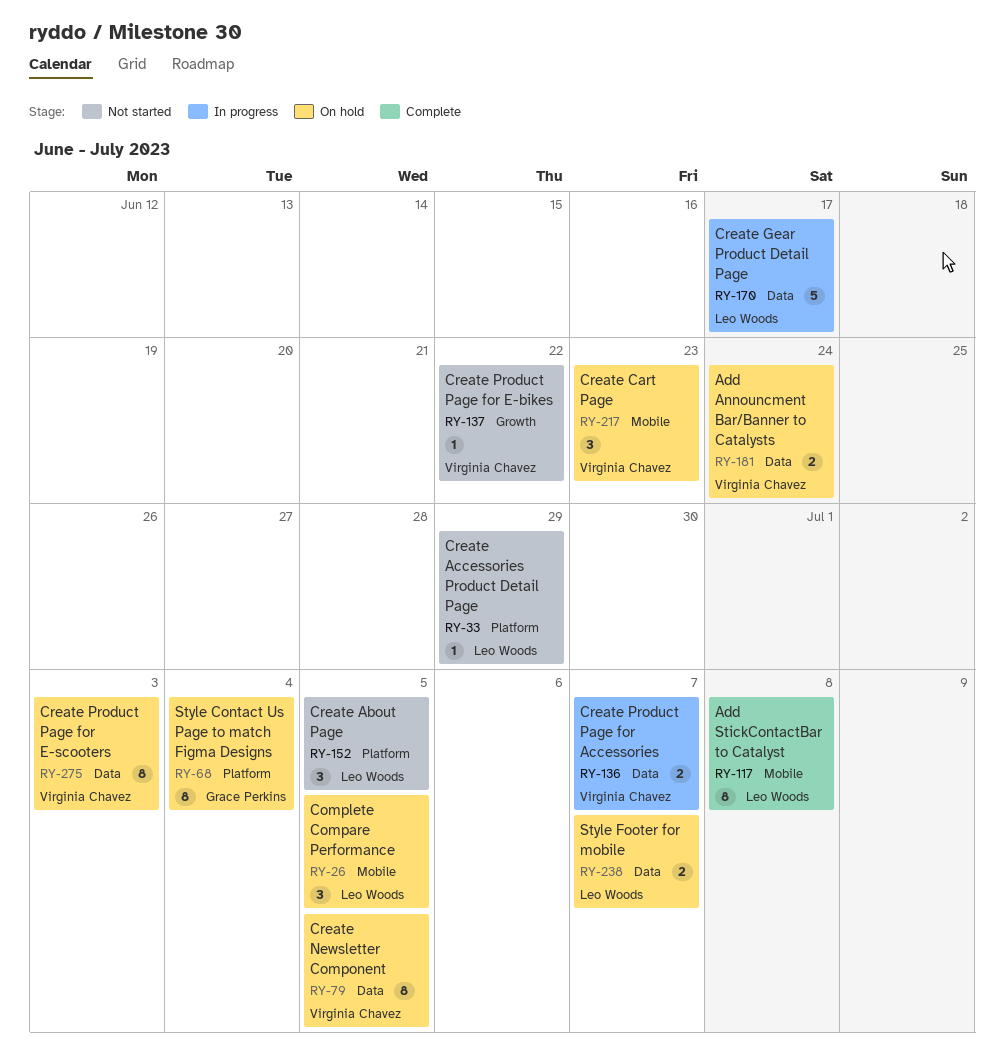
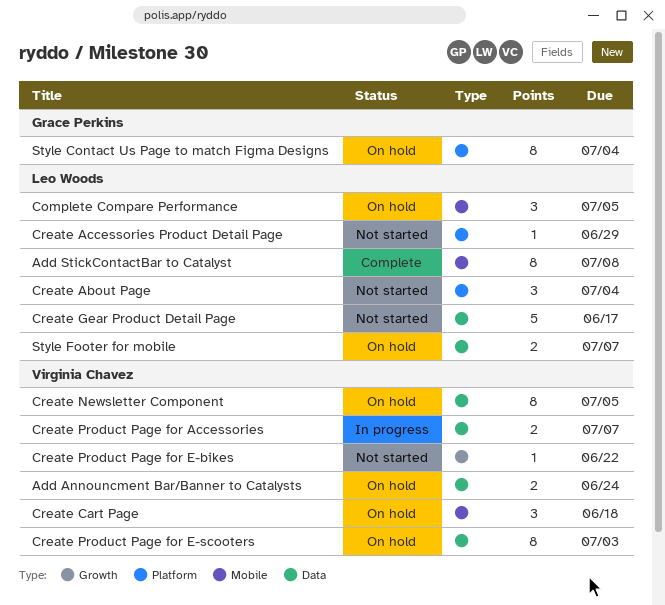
Create About Page, due: Jul 5 -> Jul 4
Create Cart Page, due: Jun 23 -> Jun 18
Create Gear Product Detail Page, status: In progress -> Not started

